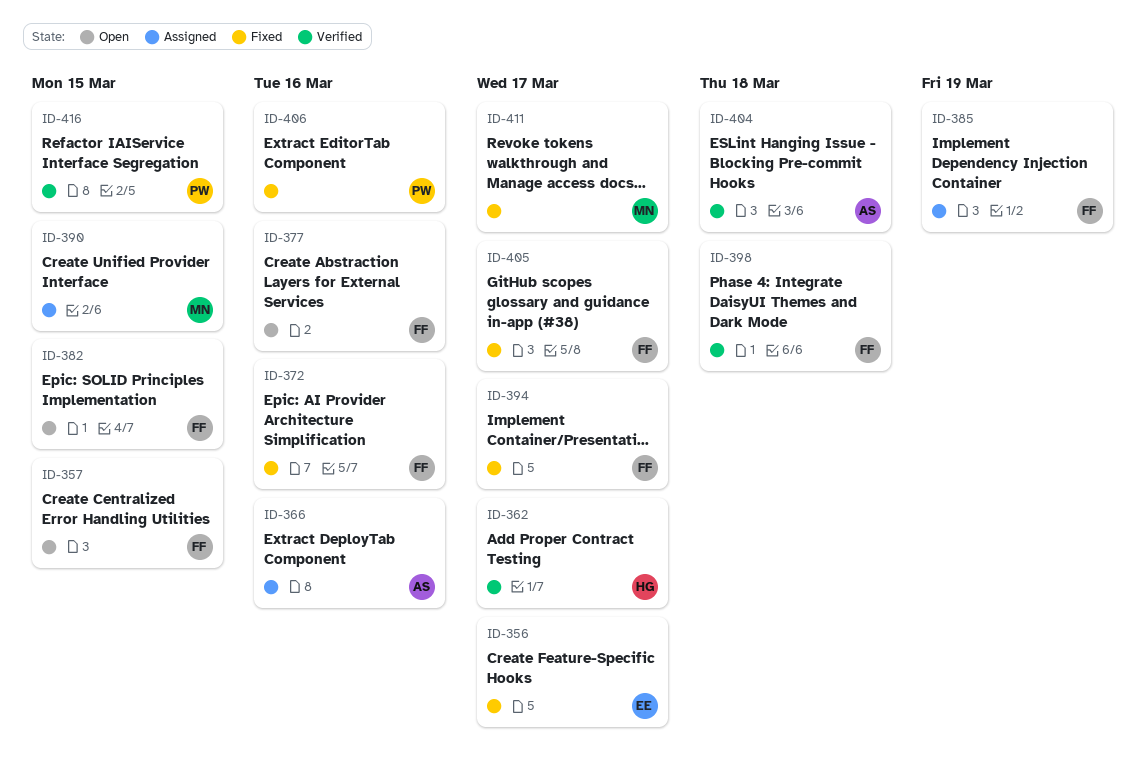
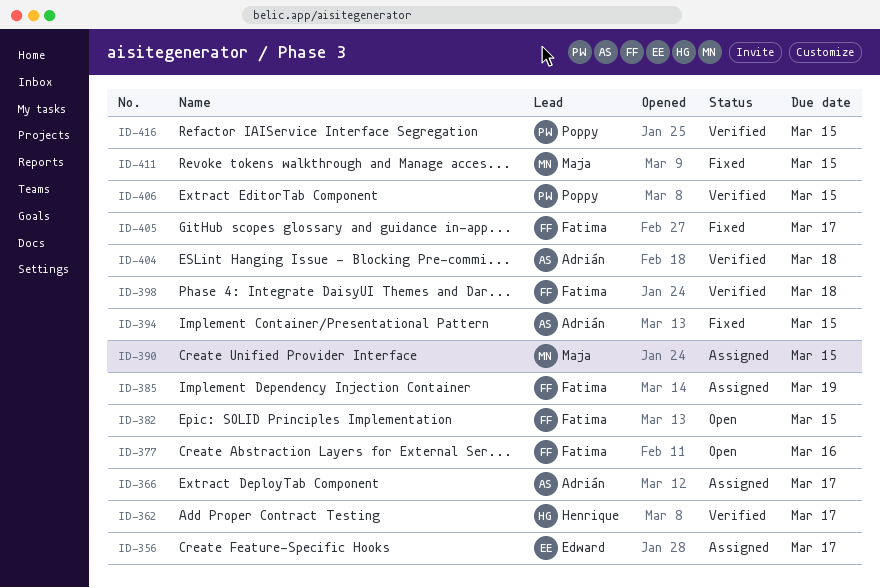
ID-356, status: Fixed -> Assigned
ID-357: present -> none
ID-366, due: Mar 16 -> Mar 17
ID-372: present -> none
ID-394, owner: Fatima -> Adrián
ID-394, due: Mar 17 -> Mar 15
ID-406, status: Fixed -> Verified
ID-406, due: Mar 16 -> Mar 15
ID-411, due: Mar 17 -> Mar 15

